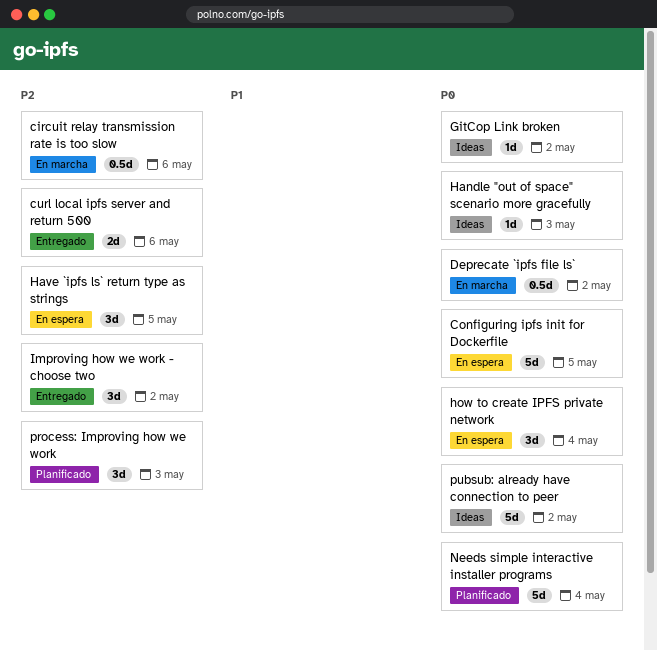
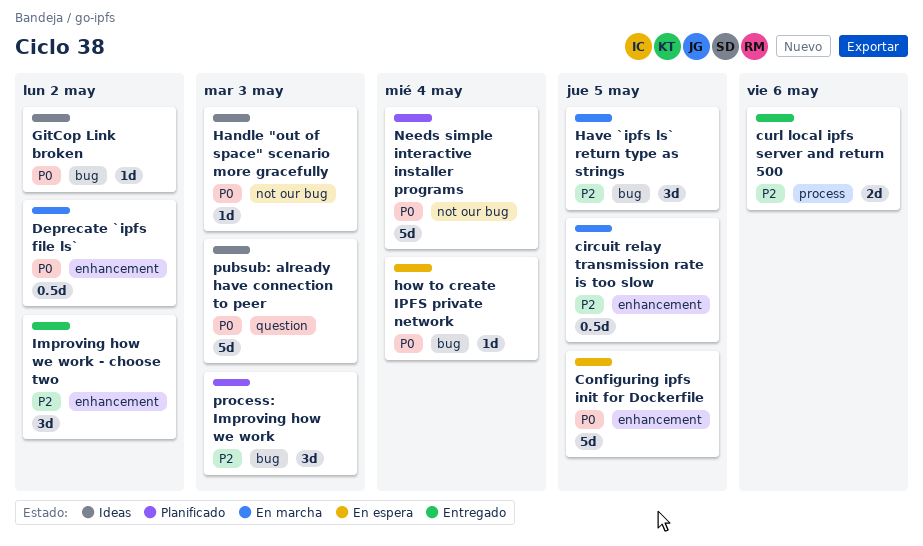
circuit relay transmission rate is too slow, due: May 6 -> May 5
Have `ipfs ls` return type as strings, status: En espera -> En marcha
how to create IPFS private network, estimate: 3d -> 1d
pubsub: already have connection to peer, due: May 2 -> May 3

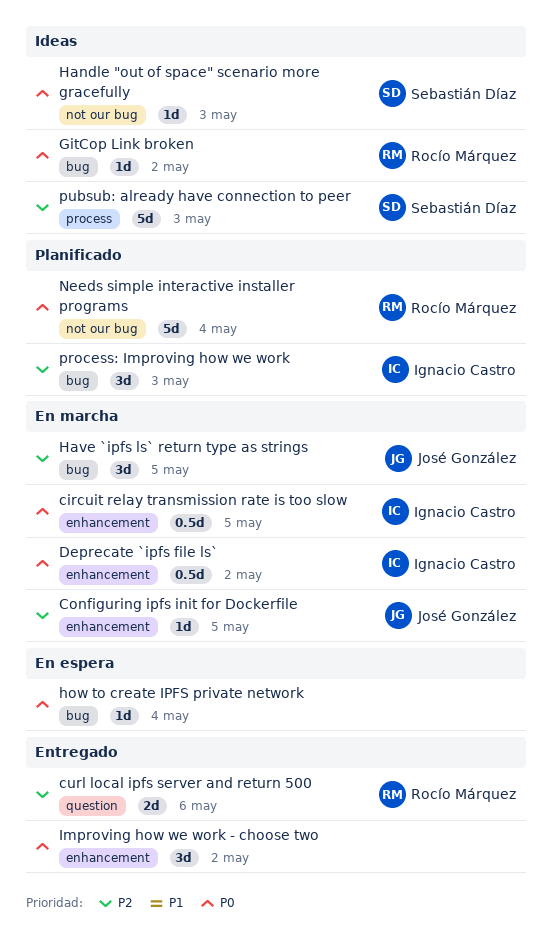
circuit relay transmission rate is too slow, priority: P2 -> P0
Configuring ipfs init for Dockerfile, status: En espera -> En marcha
Configuring ipfs init for Dockerfile, priority: P0 -> P2
Configuring ipfs init for Dockerfile, estimate: 5d -> 1d
curl local ipfs server and return 500, label: process -> question
Improving how we work - choose two, priority: P2 -> P0
pubsub: already have connection to peer, priority: P0 -> P2
pubsub: already have connection to peer, label: question -> process

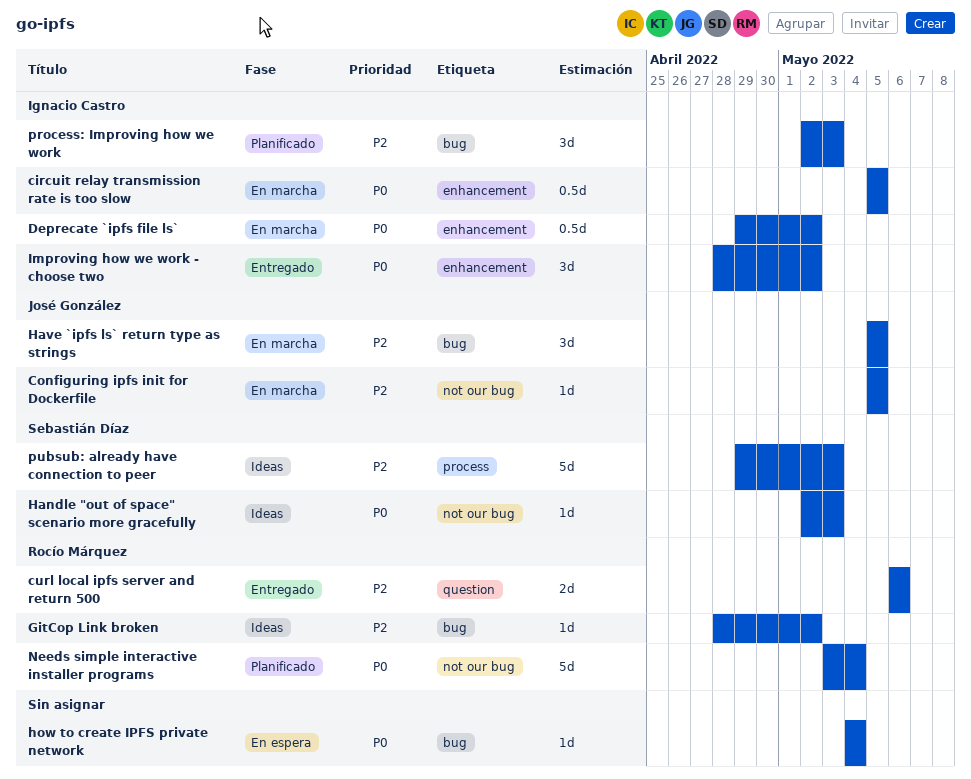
Configuring ipfs init for Dockerfile, label: enhancement -> not our bug
GitCop Link broken, priority: P0 -> P2
Improving how we work - choose two, owner: none -> Ignacio Castro

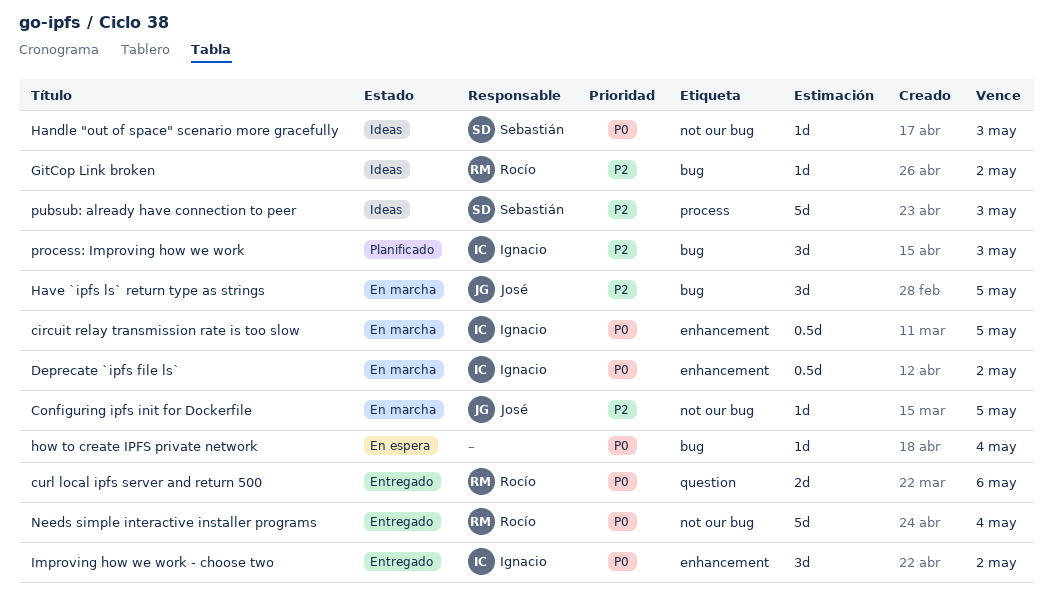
curl local ipfs server and return 500, priority: P2 -> P0
Needs simple interactive installer programs, status: Planificado -> Entregado

